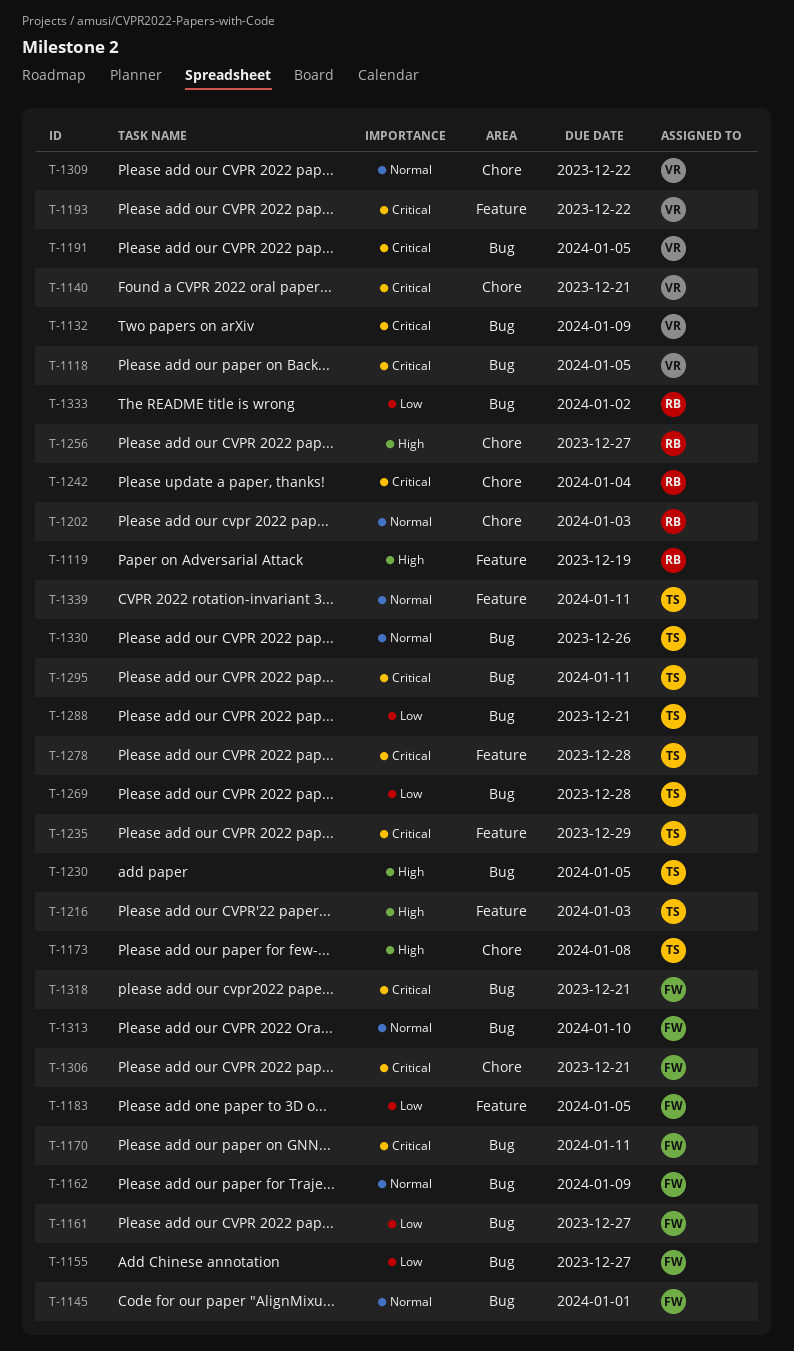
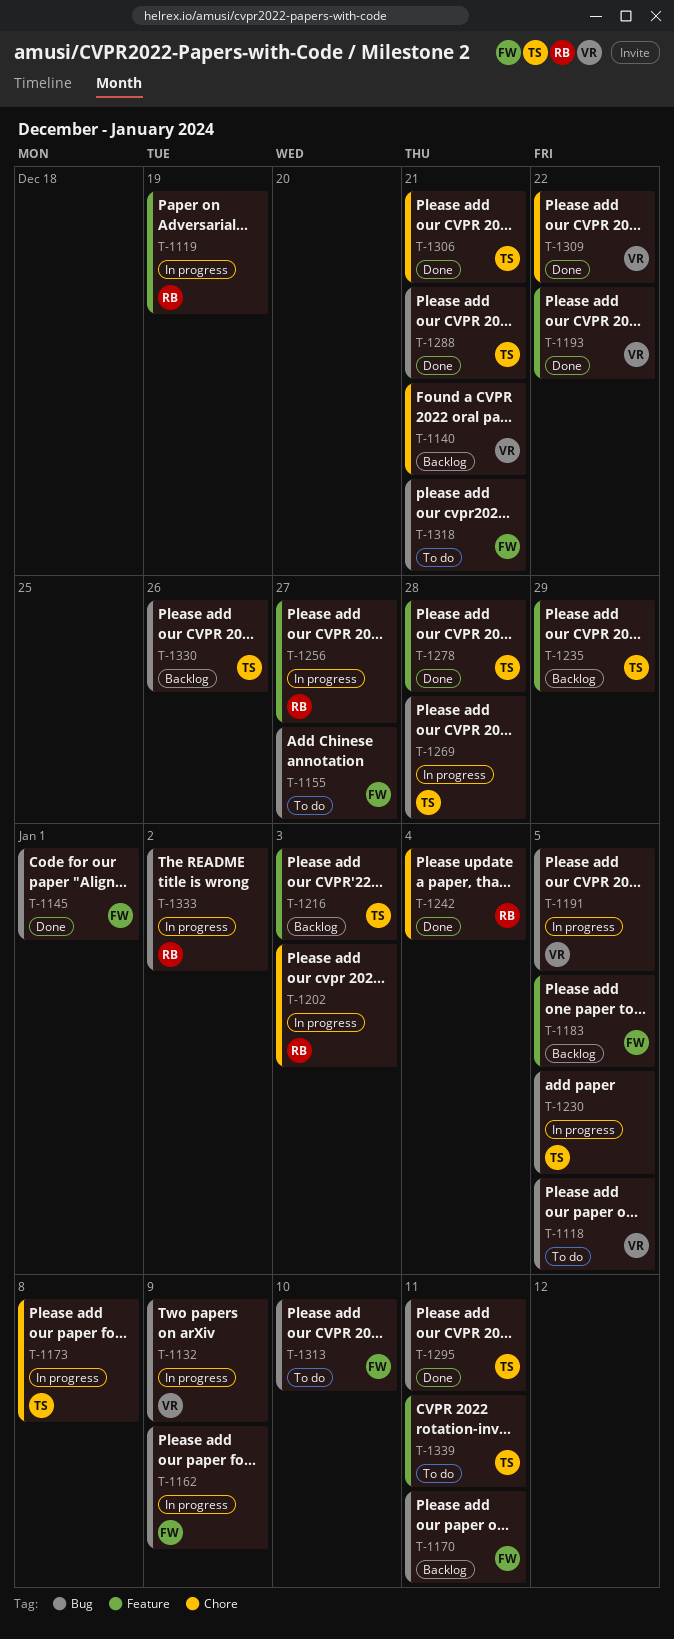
T-1161: present -> none
T-1256, label: Chore -> Feature
T-1306, owner: FW -> TS

